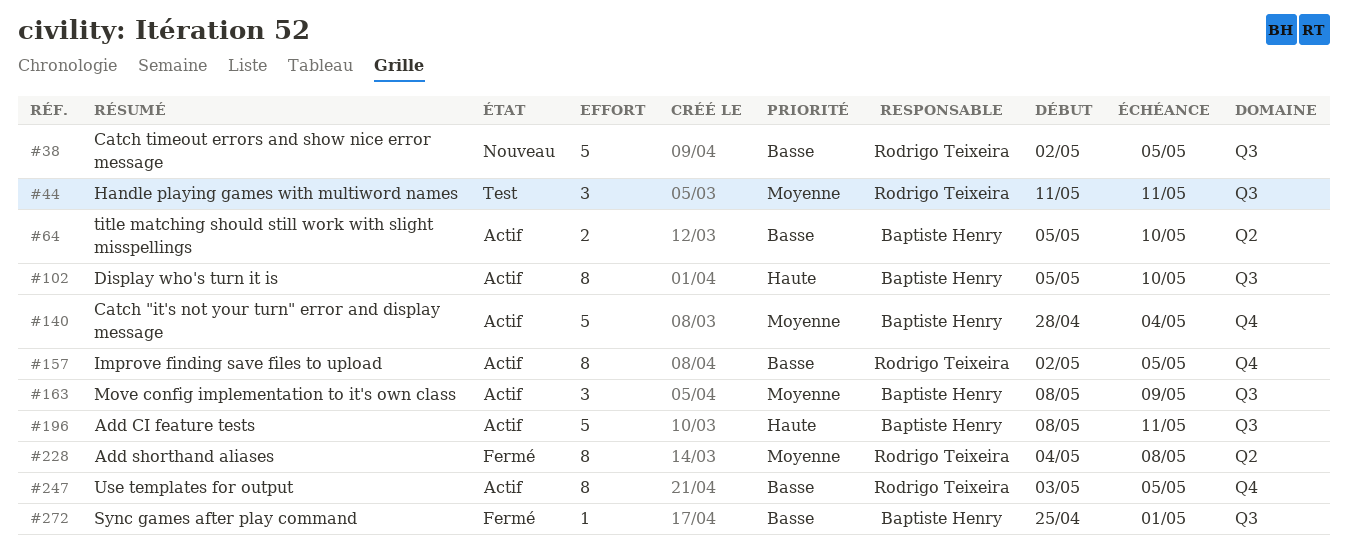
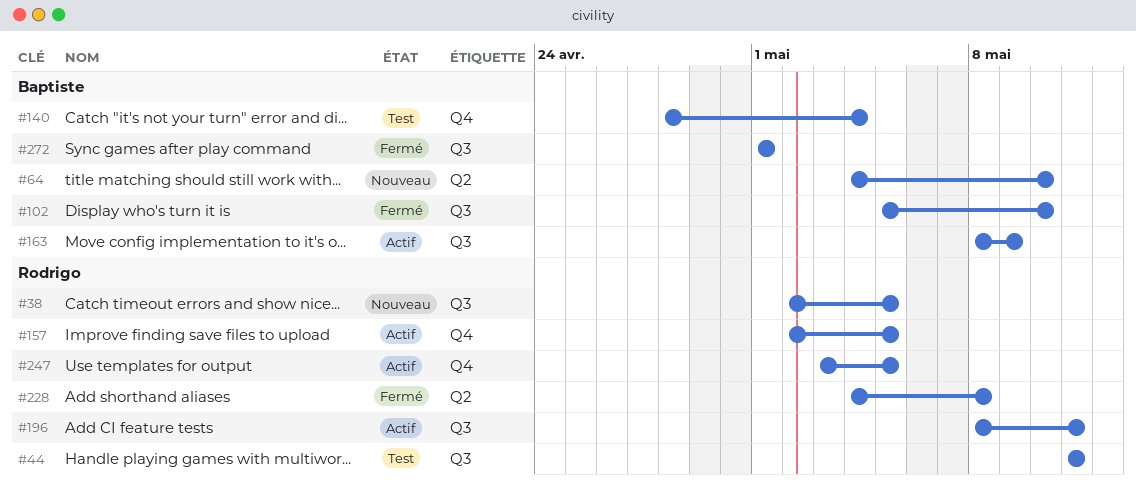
#64, status: Actif -> Nouveau
#64, start: May 5 -> May 4
#102, status: Actif -> Fermé
#140, status: Actif -> Test
#196, owner: Baptiste Henry -> Rodrigo Teixeira
#272, start: Apr 25 -> May 1

